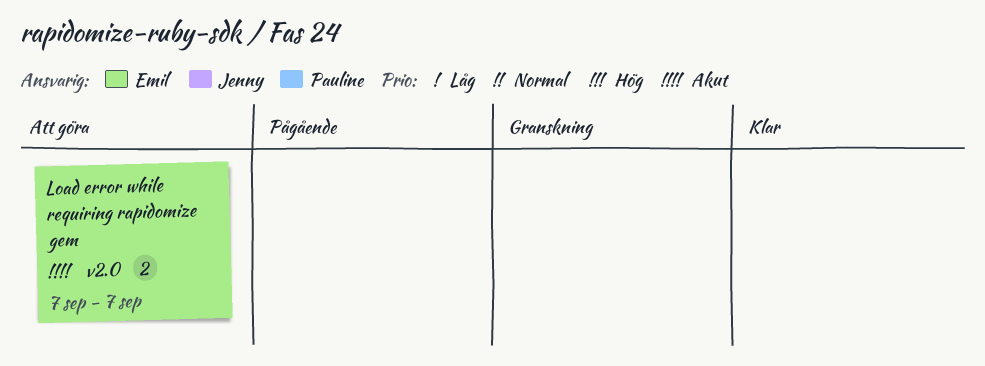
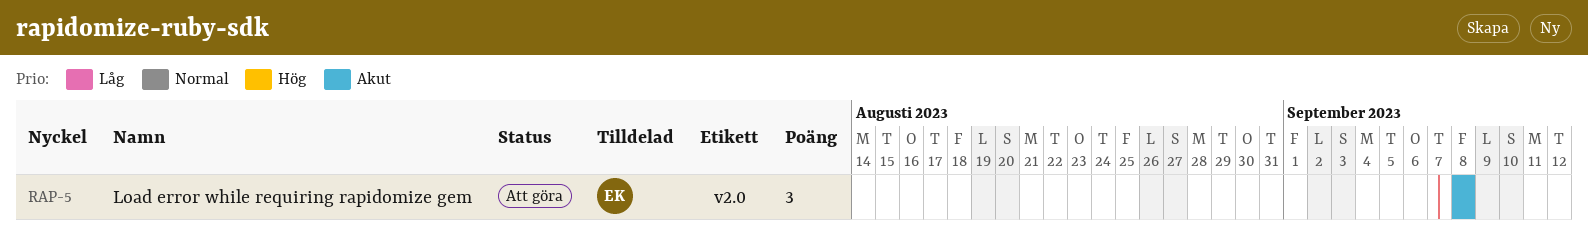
Load error while requiring rapidomize gem, estimate: 2 -> 3
Load error while requiring rapidomize gem, start: Sep 7 -> Sep 8
Load error while requiring rapidomize gem, due: Sep 7 -> Sep 8

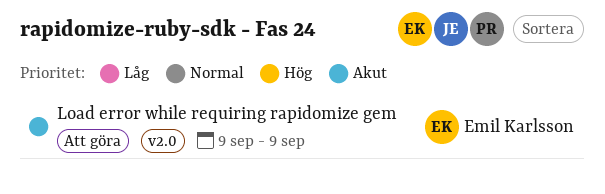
Load error while requiring rapidomize gem, start: Sep 8 -> Sep 9
Load error while requiring rapidomize gem, due: Sep 8 -> Sep 9

